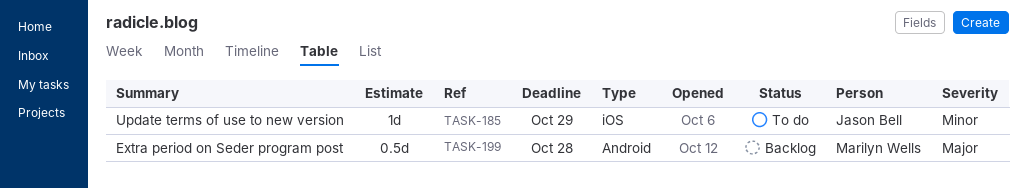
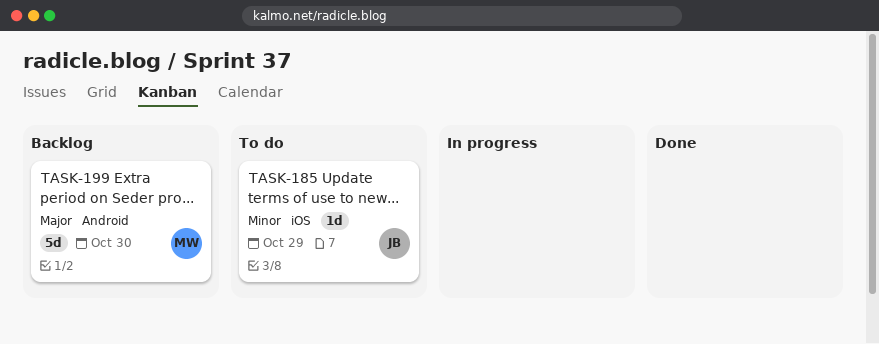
TASK-199, estimate: 0.5d -> 5d
TASK-199, due: Oct 28 -> Oct 30

